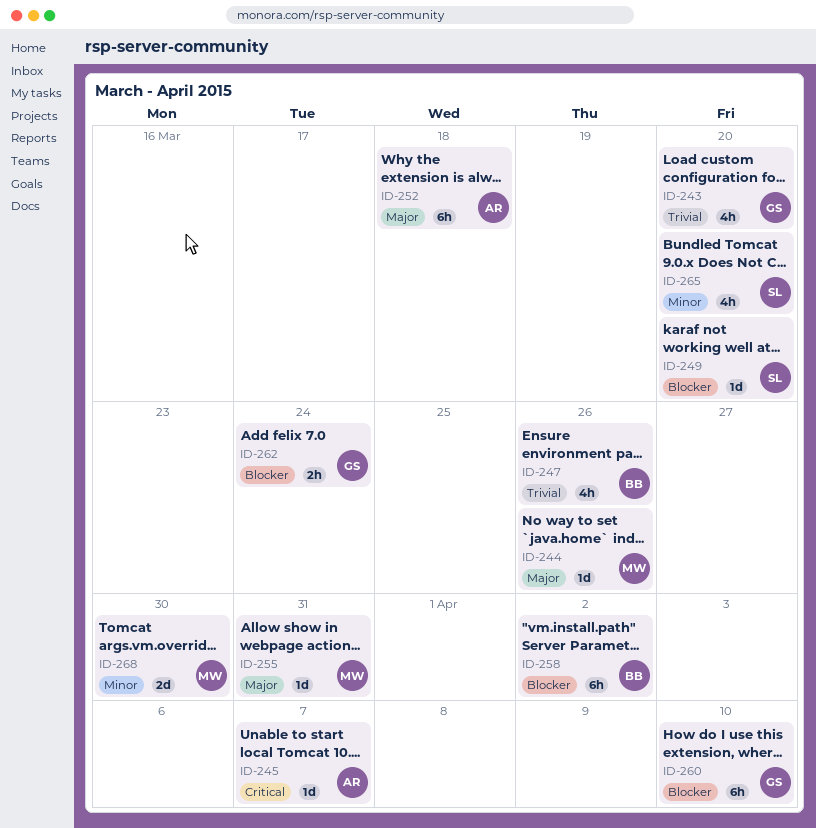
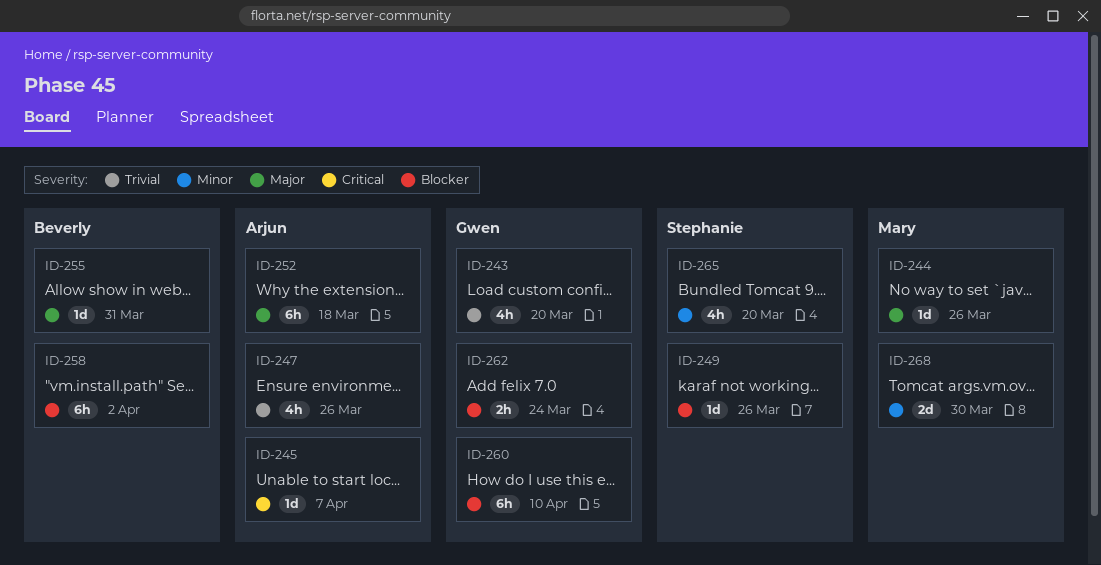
ID-247, owner: Beverly -> Arjun
ID-249, due: Mar 20 -> Mar 26
ID-255, owner: Mary -> Beverly

